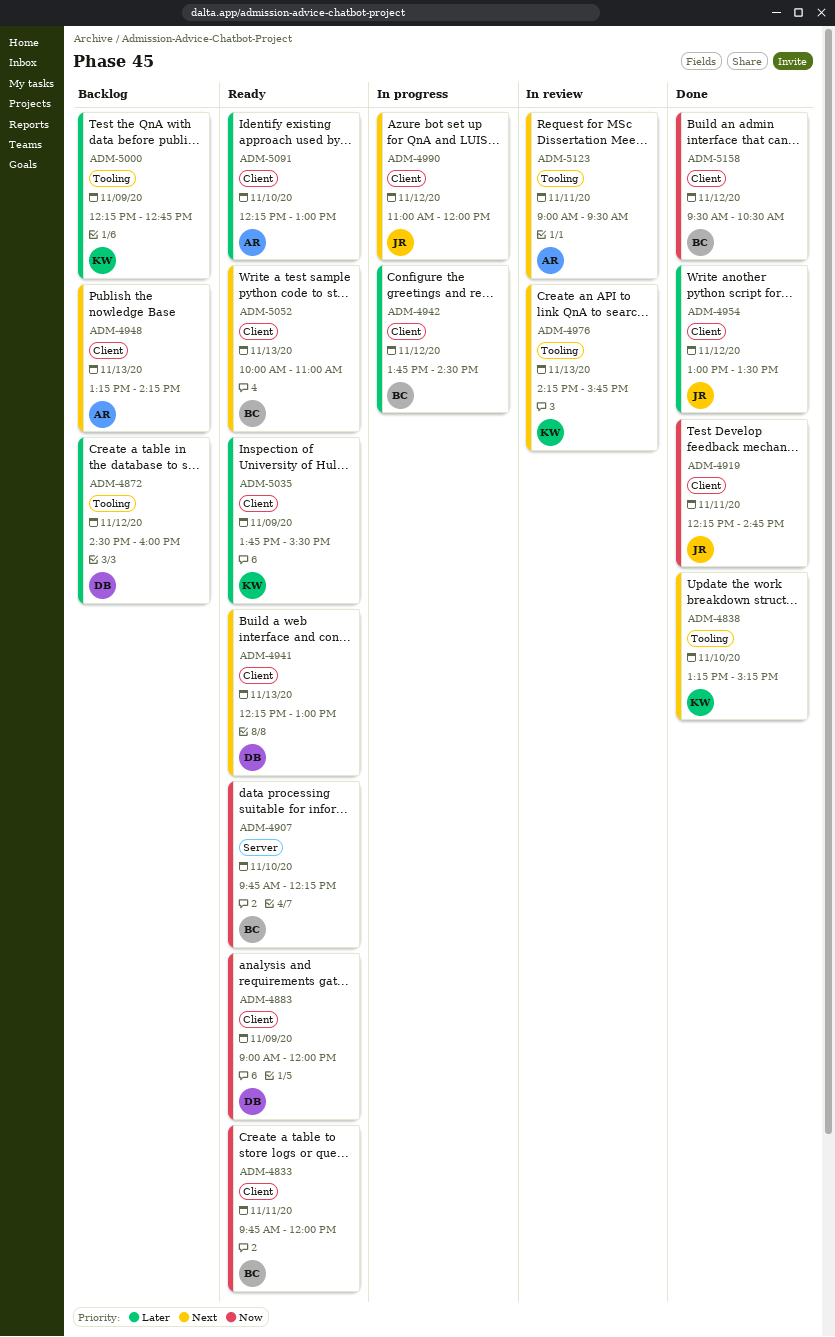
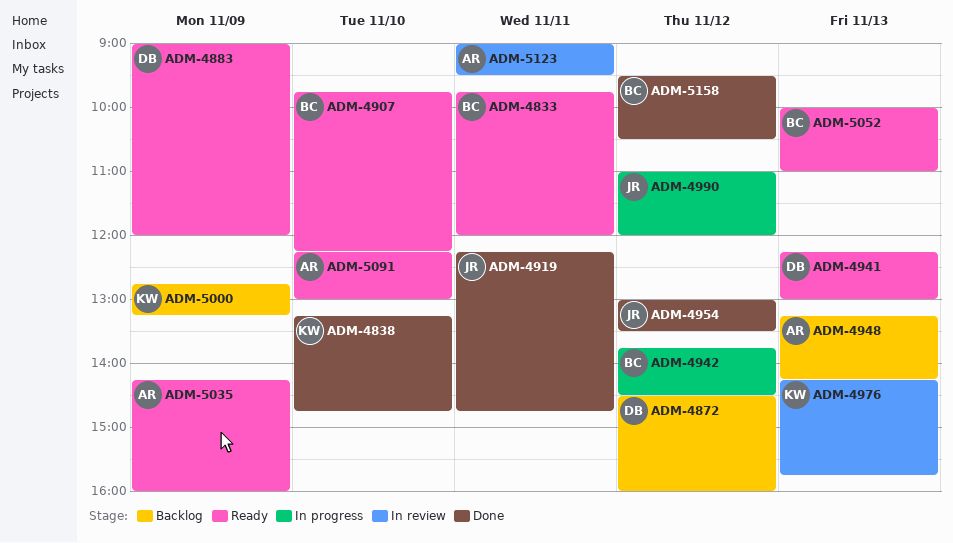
ADM-4838, ends: 15:15 -> 14:45
ADM-5000, begins: 12:15 -> 12:45
ADM-5000, ends: 12:45 -> 13:15
ADM-5035, owner: KW -> AR
ADM-5035, begins: 13:45 -> 14:15
ADM-5035, ends: 15:30 -> 16:00

